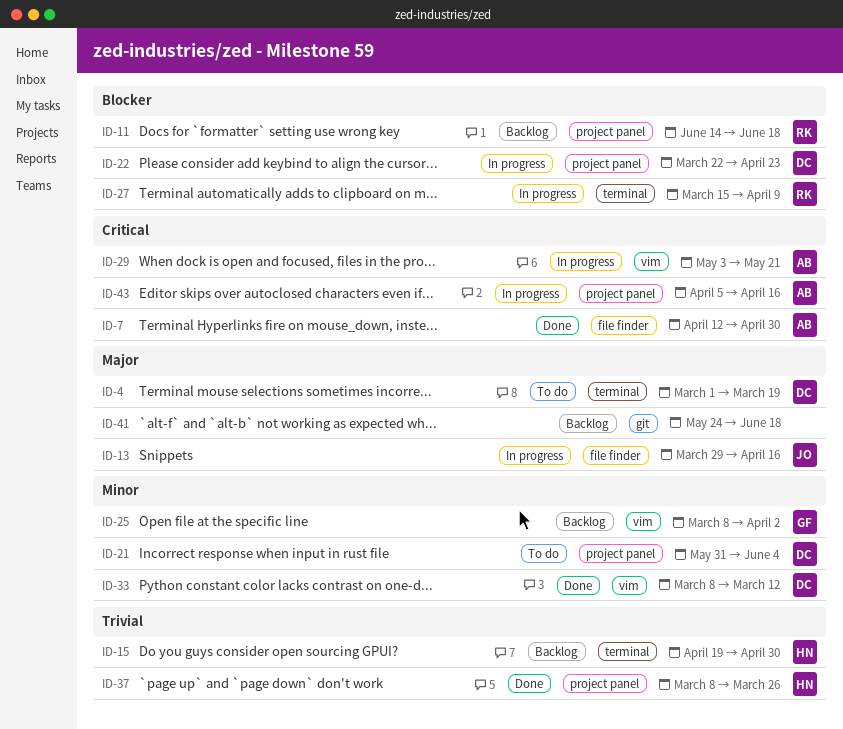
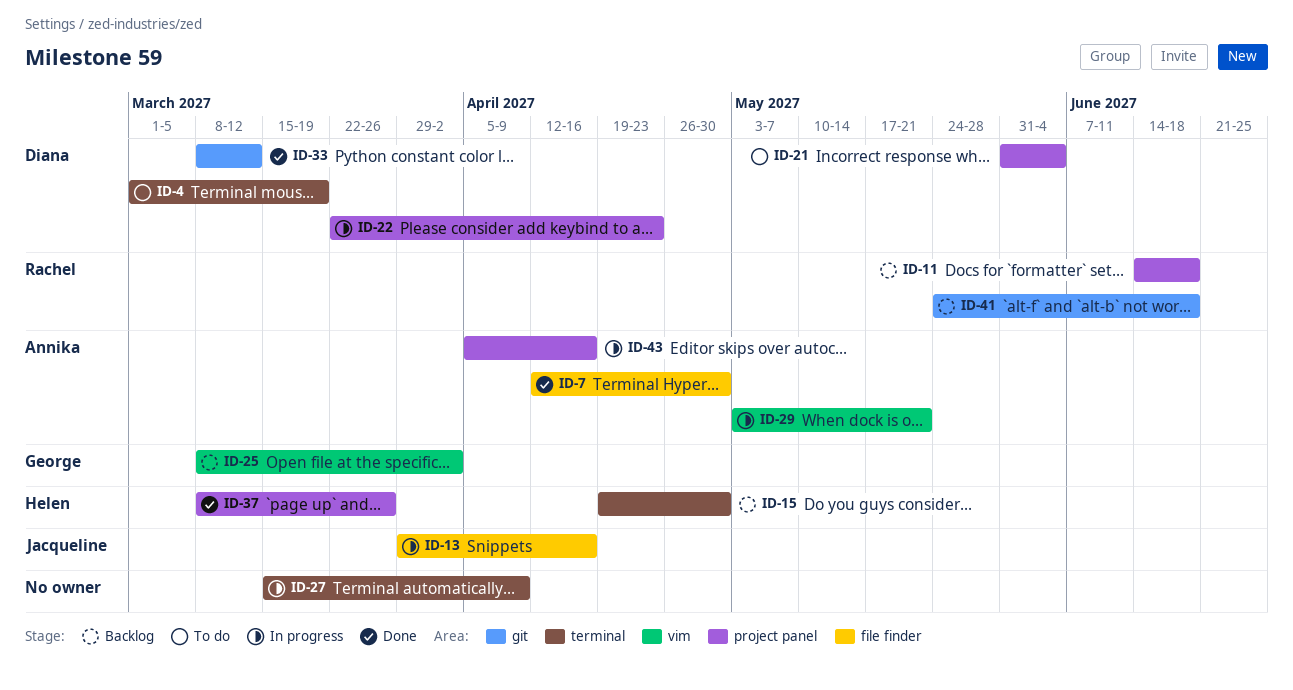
ID-27, owner: Rachel -> none
ID-33, label: vim -> git
ID-41, owner: none -> Rachel

